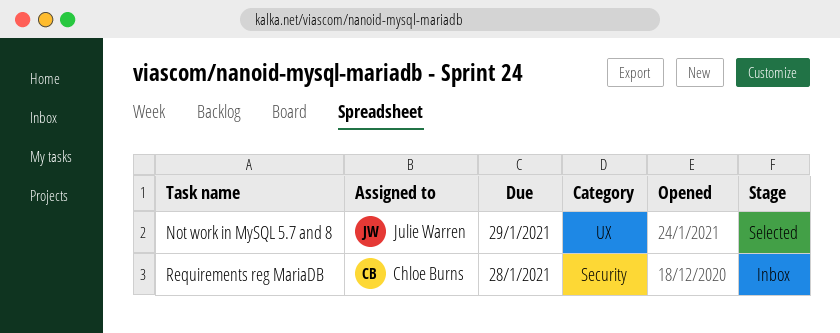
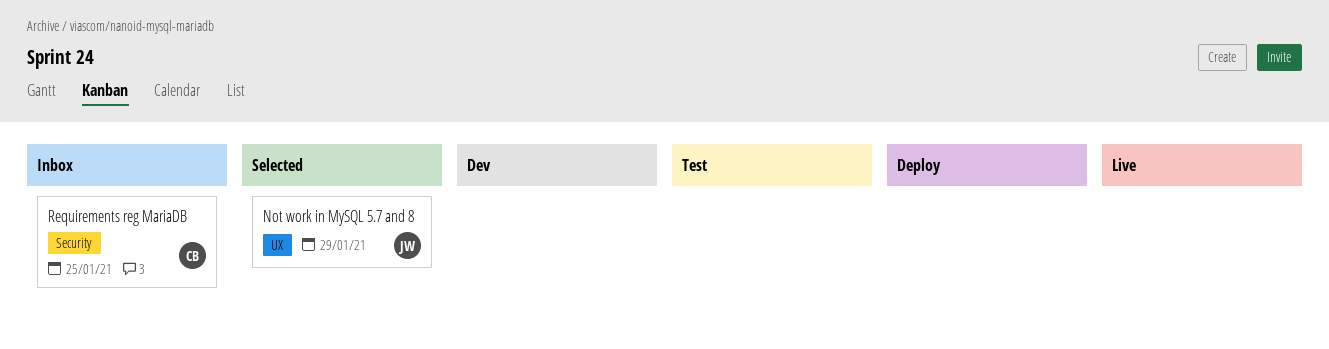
Requirements reg MariaDB, due: Jan 28 -> Jan 25

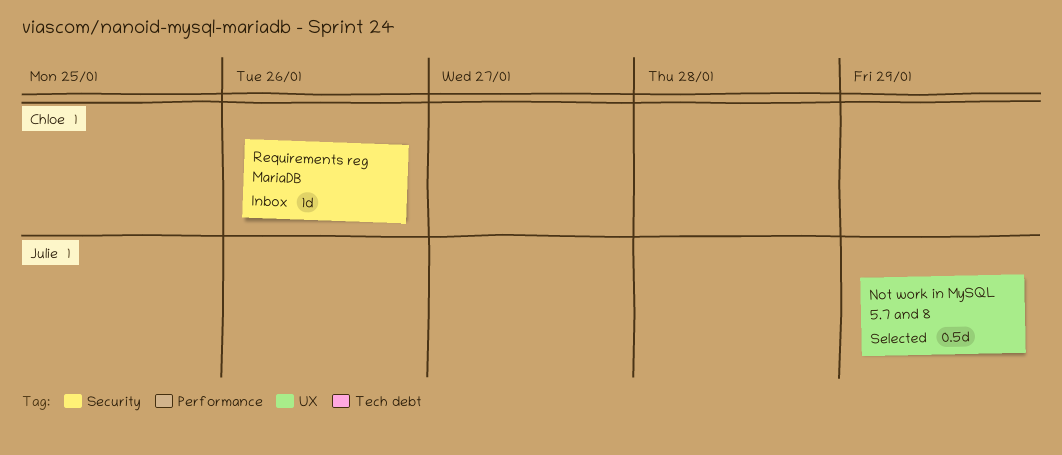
Requirements reg MariaDB, due: Jan 25 -> Jan 26

